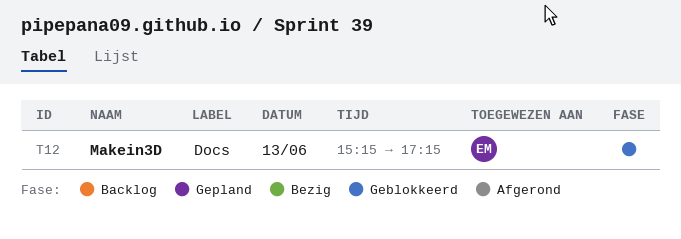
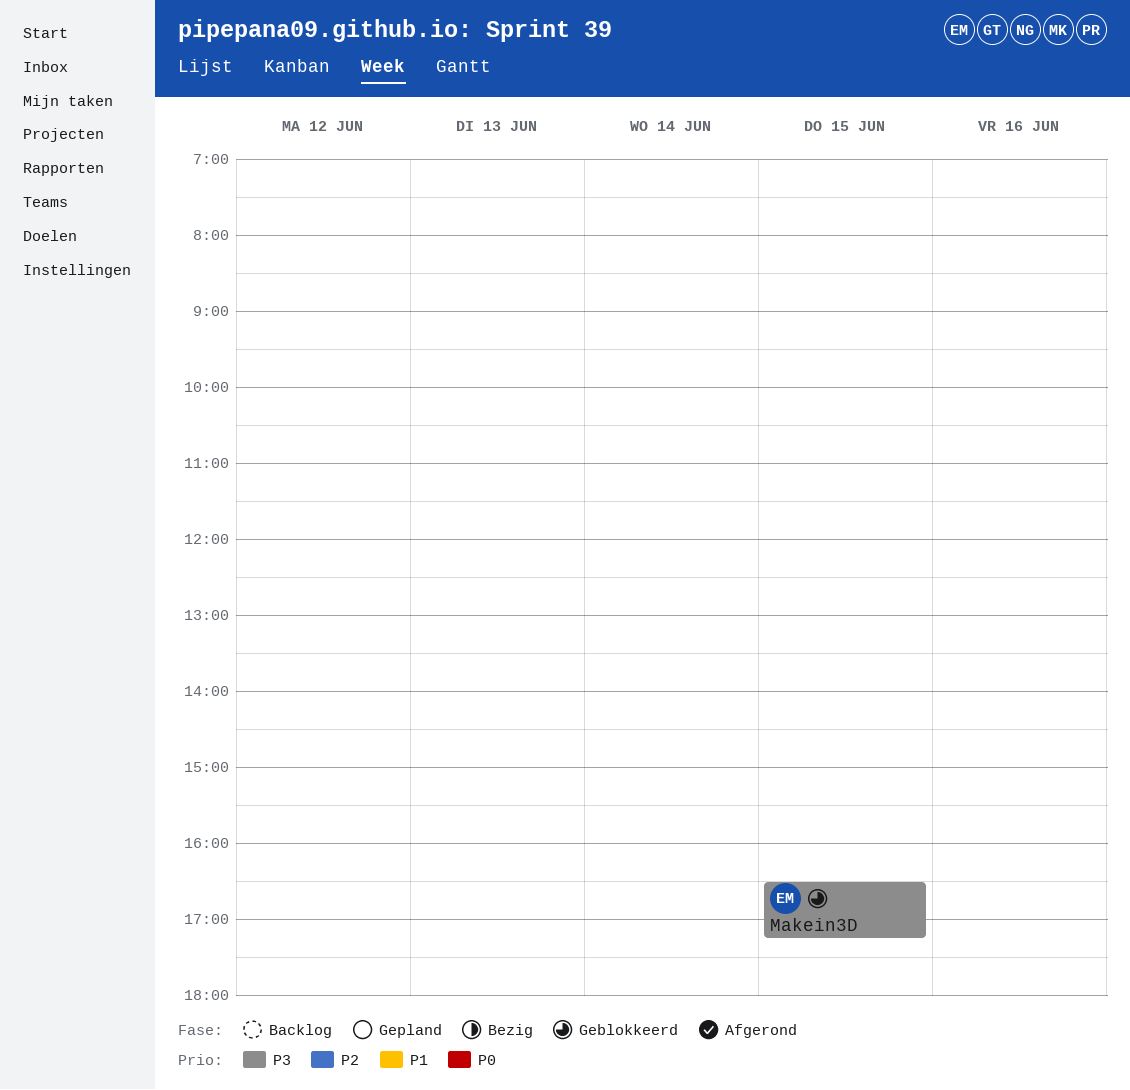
Makein3D, day: Jun 13 -> Jun 15
Makein3D, begins: 15:15 -> 16:30

